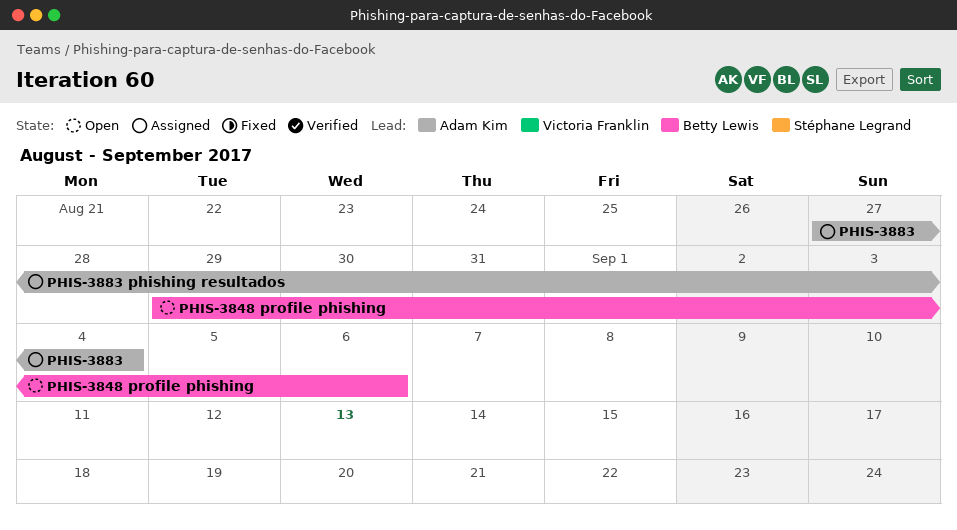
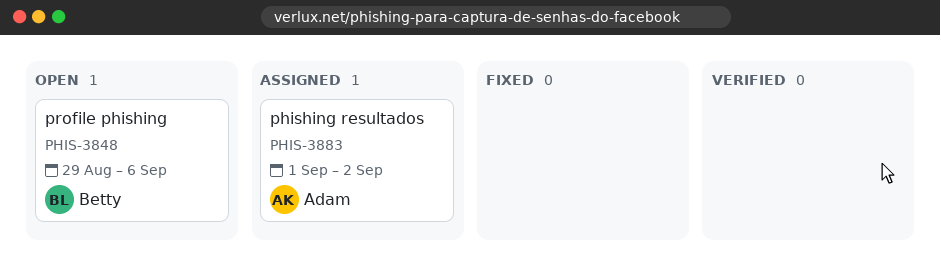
PHIS-3883, start: Aug 27 -> Sep 1
PHIS-3883, due: Sep 4 -> Sep 2

